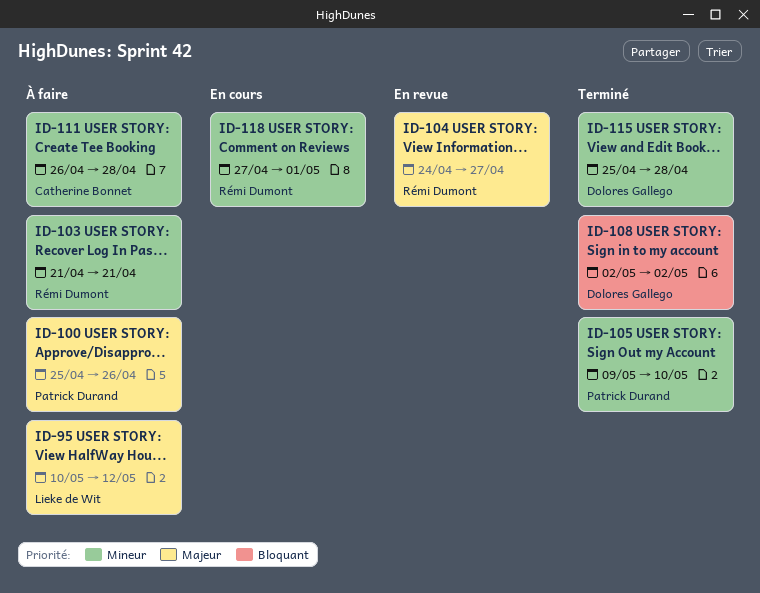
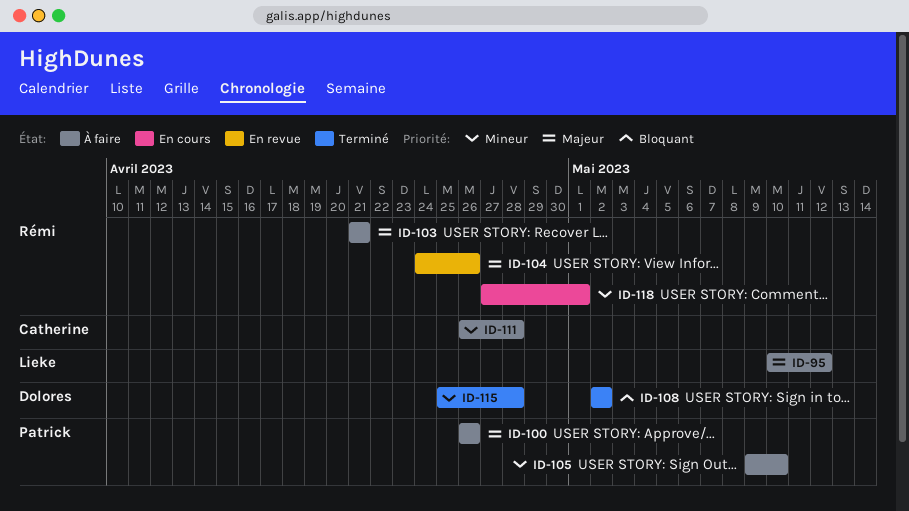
ID-100, start: Apr 25 -> Apr 26
ID-103, priority: Mineur -> Majeur
ID-104, due: Apr 27 -> Apr 26
ID-105, status: Terminé -> À faire

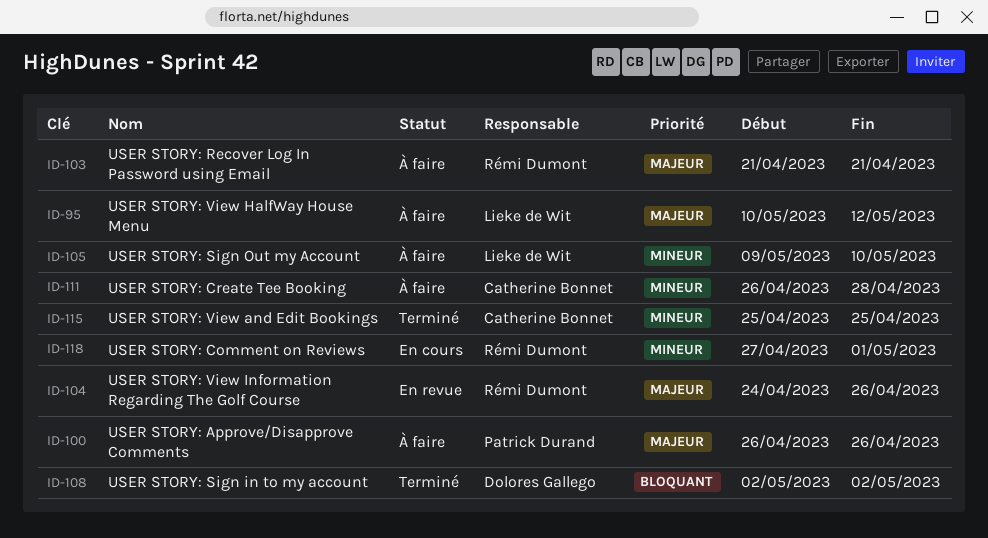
ID-105, owner: Patrick Durand -> Lieke de Wit
ID-115, owner: Dolores Gallego -> Catherine Bonnet
ID-115, due: Apr 28 -> Apr 25

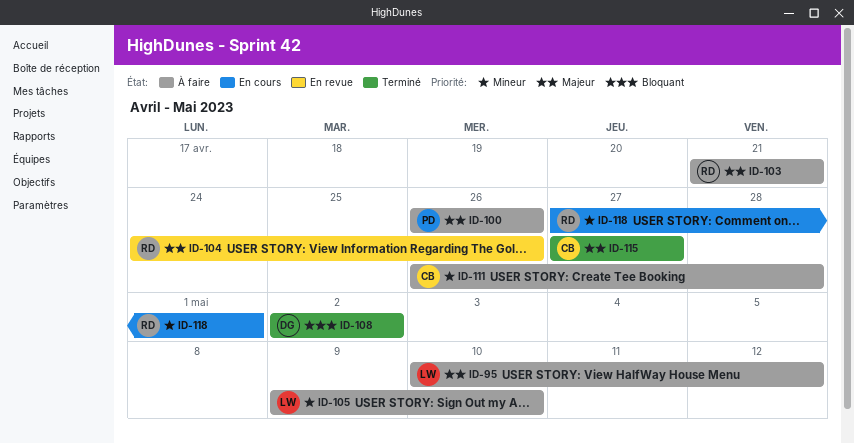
ID-115, priority: Mineur -> Majeur
ID-115, start: Apr 25 -> Apr 27
ID-115, due: Apr 25 -> Apr 27

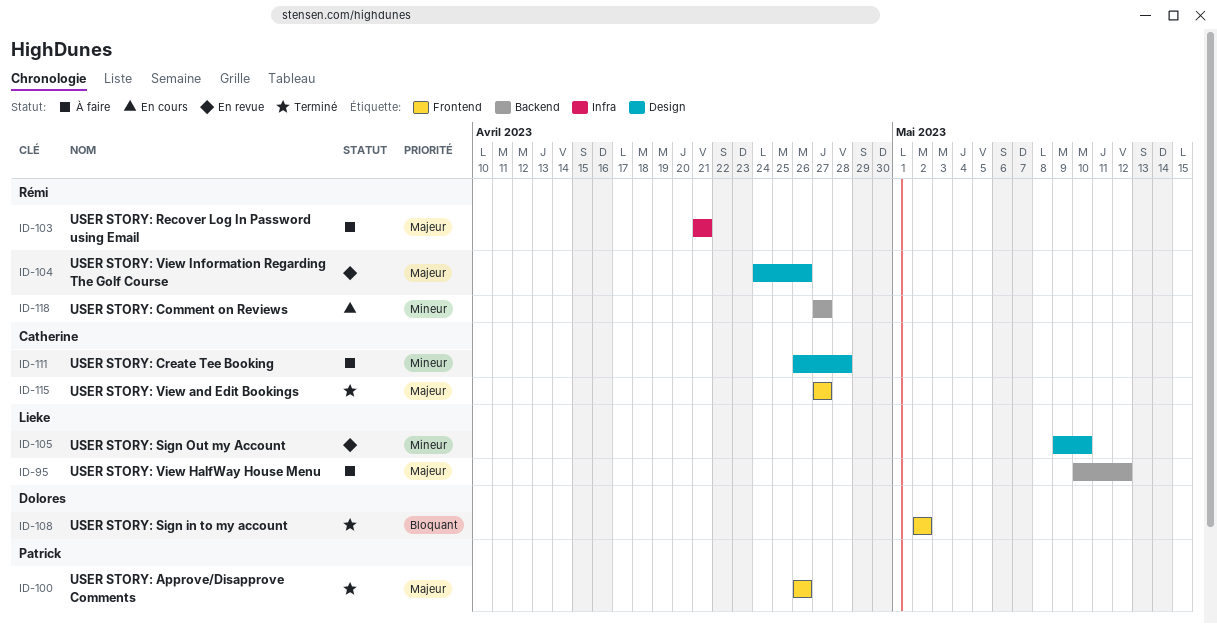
ID-100, status: À faire -> Terminé
ID-105, status: À faire -> En revue
ID-118, due: May 1 -> Apr 27

